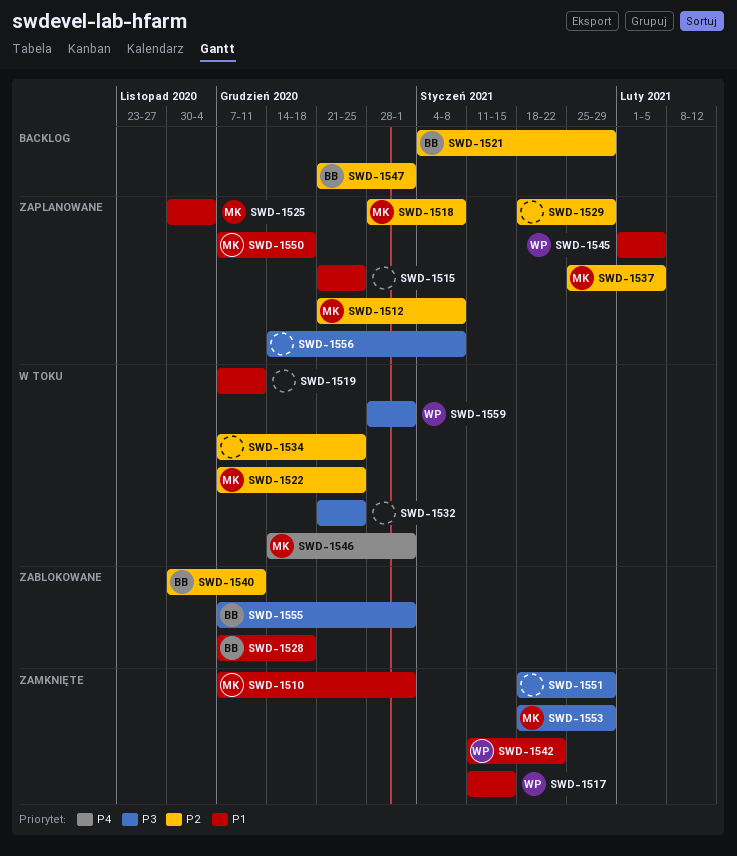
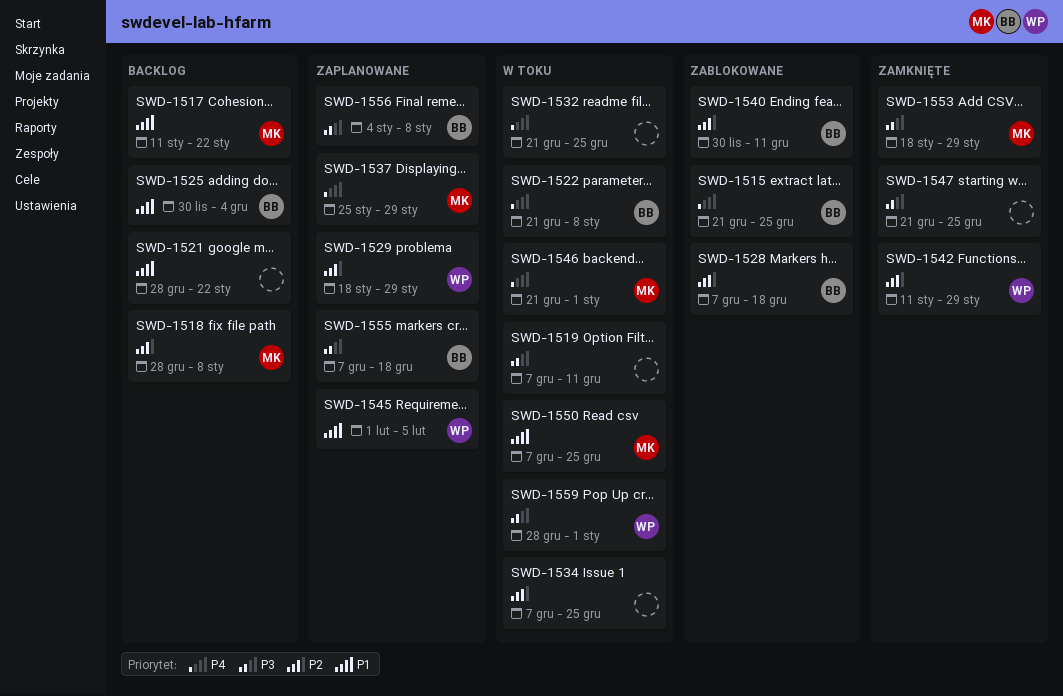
SWD-1510: present -> none
SWD-1512: present -> none
SWD-1515, status: Zaplanowane -> Zablokowane
SWD-1515, owner: none -> BB
SWD-1515, priority: P1 -> P4
SWD-1517, status: Zamknięte -> Backlog
SWD-1517, owner: WP -> MK
SWD-1517, due: Jan 15 -> Jan 22
SWD-1518, status: Zaplanowane -> Backlog
SWD-1519, priority: P1 -> P3
SWD-1521, owner: BB -> none
SWD-1521, priority: P2 -> P1
SWD-1521, start: Jan 4 -> Dec 28
SWD-1521, due: Jan 29 -> Jan 22
SWD-1522, owner: MK -> BB
SWD-1522, priority: P2 -> P4
SWD-1522, start: Dec 7 -> Dec 21
SWD-1522, due: Dec 25 -> Jan 8
SWD-1525, status: Zaplanowane -> Backlog
SWD-1525, owner: MK -> BB
SWD-1528, priority: P1 -> P2
SWD-1529, owner: none -> WP
SWD-1532, priority: P3 -> P4
SWD-1537, priority: P2 -> P4
SWD-1537, due: Feb 5 -> Jan 29
SWD-1542, priority: P1 -> P2
SWD-1542, due: Jan 22 -> Jan 29
SWD-1546, start: Dec 14 -> Dec 21
SWD-1547, status: Backlog -> Zamknięte
SWD-1547, owner: BB -> none
SWD-1547, priority: P2 -> P3
SWD-1547, due: Jan 1 -> Dec 25
SWD-1550, status: Zaplanowane -> W toku
SWD-1550, due: Dec 18 -> Dec 25
SWD-1551: present -> none
SWD-1555, status: Zablokowane -> Zaplanowane
SWD-1555, due: Jan 1 -> Dec 18
SWD-1556, owner: none -> BB
SWD-1556, start: Dec 14 -> Jan 4

